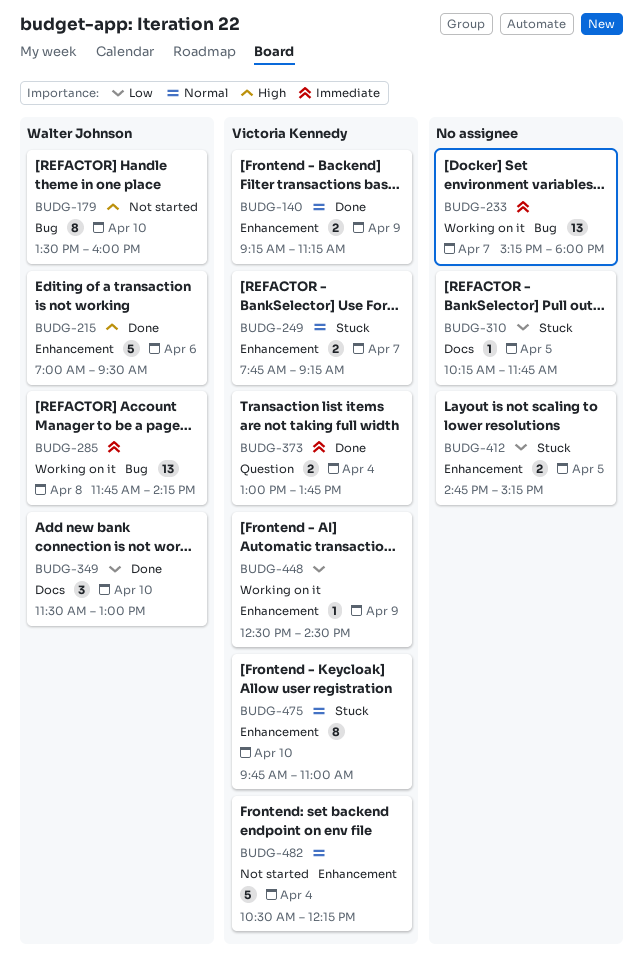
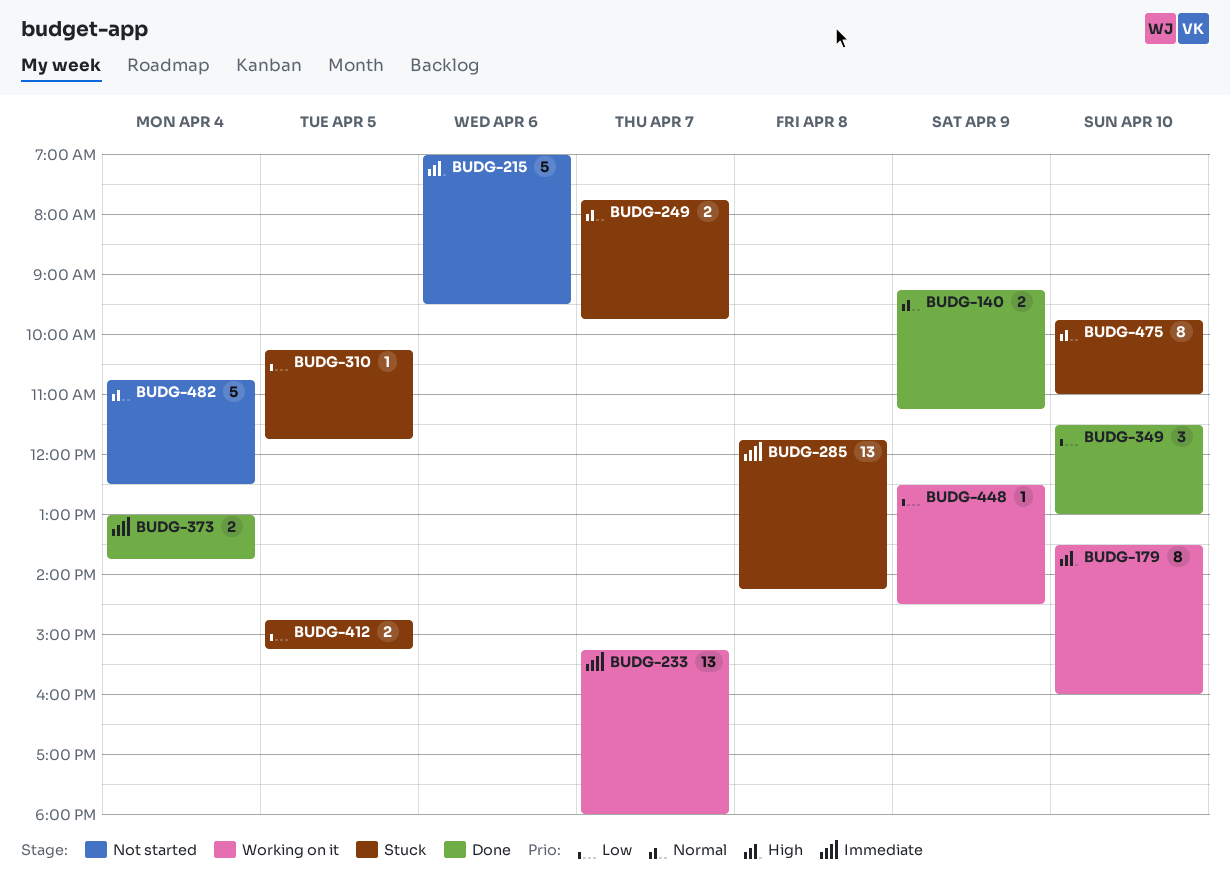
BUDG-179, status: Not started -> Working on it
BUDG-215, status: Done -> Not started
BUDG-249, ends: 09:15 -> 09:45
BUDG-285, status: Working on it -> Stuck
BUDG-482, begins: 10:30 -> 10:45
BUDG-482, ends: 12:15 -> 12:30

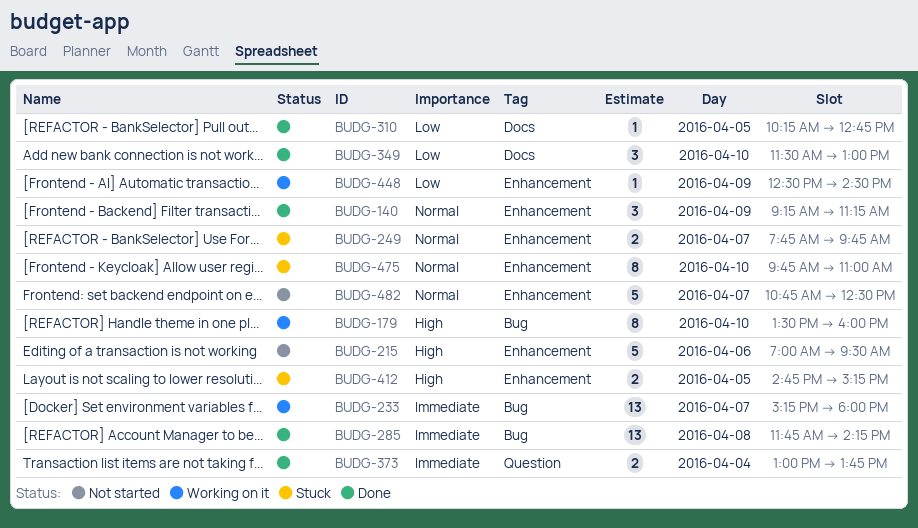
BUDG-140, estimate: 2 -> 3
BUDG-285, status: Stuck -> Done
BUDG-310, status: Stuck -> Done
BUDG-310, ends: 11:45 -> 12:45
BUDG-412, priority: Low -> High
BUDG-482, day: Apr 4 -> Apr 7

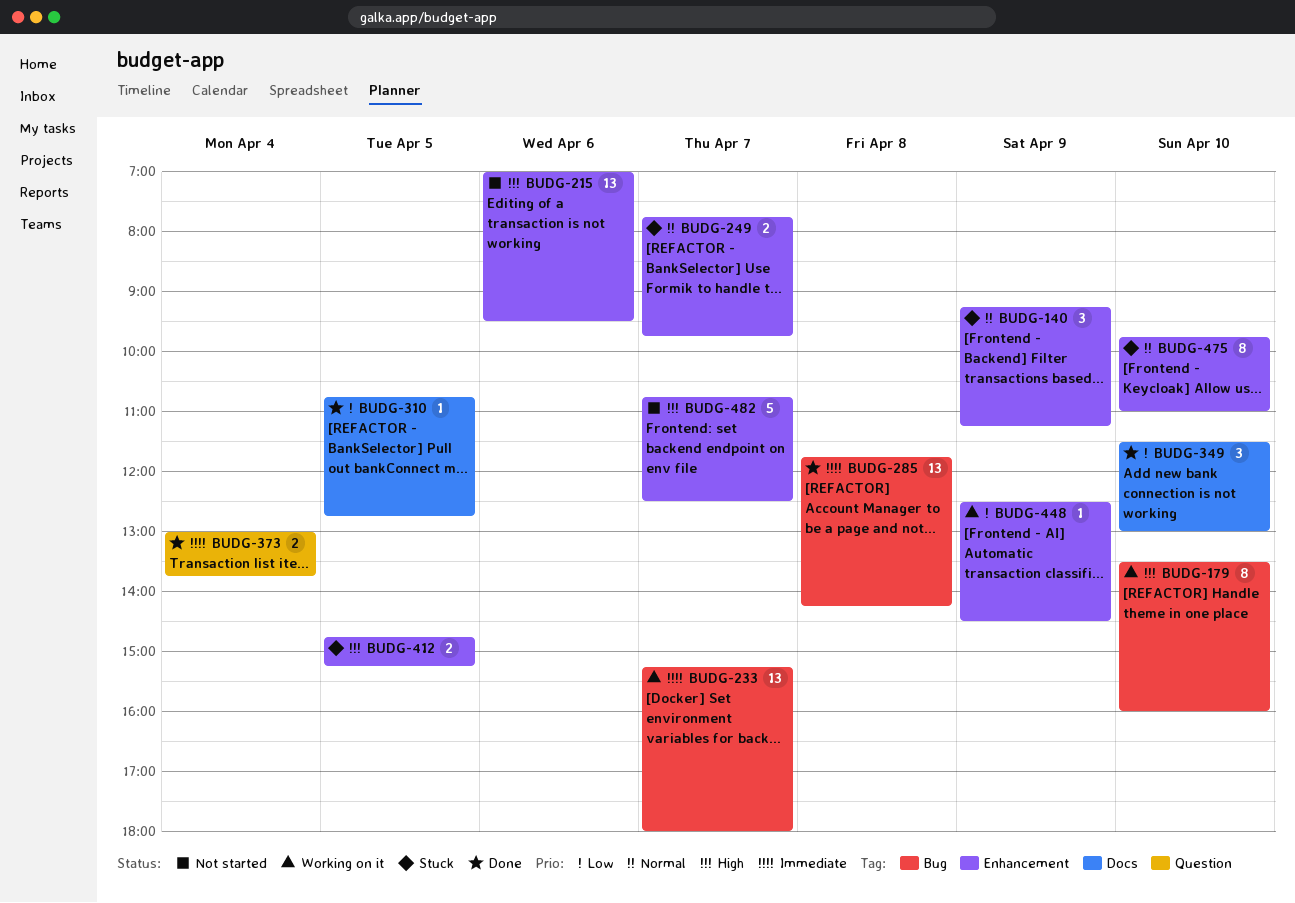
BUDG-140, status: Done -> Stuck
BUDG-215, estimate: 5 -> 13
BUDG-310, begins: 10:15 -> 10:45
BUDG-482, priority: Normal -> High

